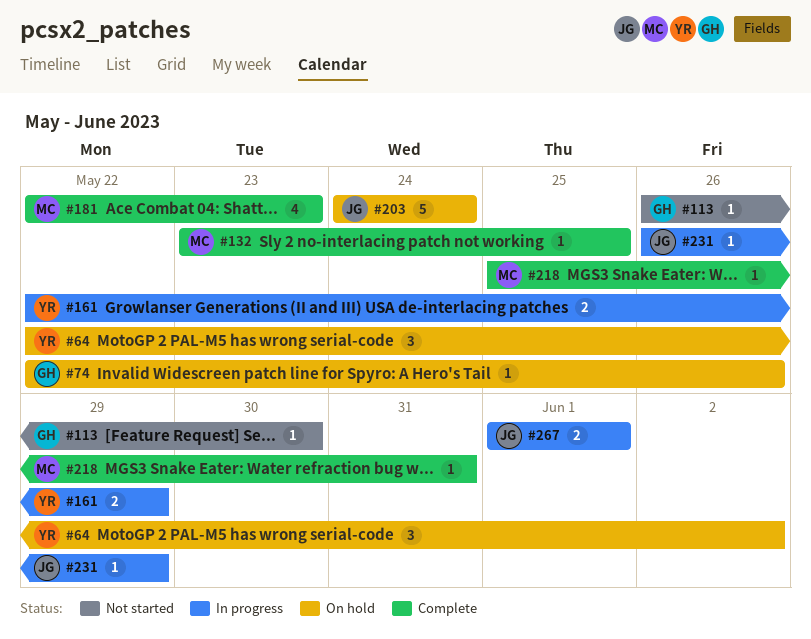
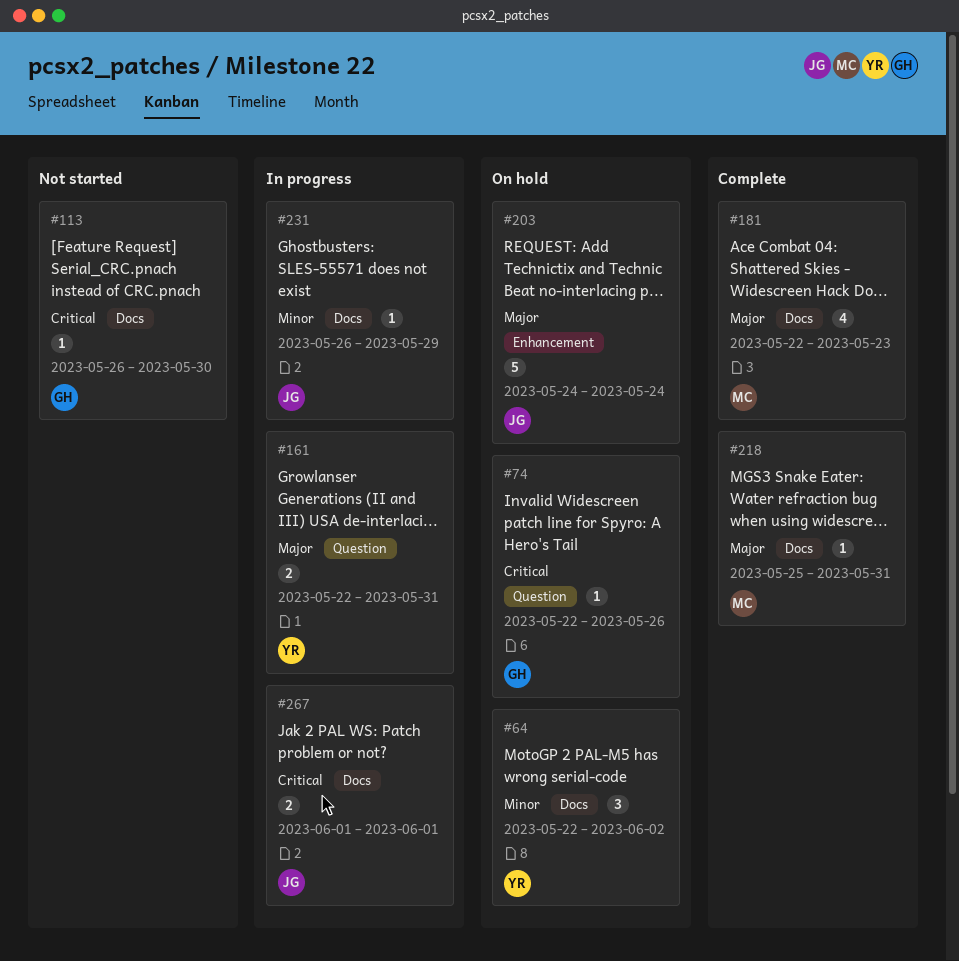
#132: present -> none
#161, due: May 29 -> May 31

